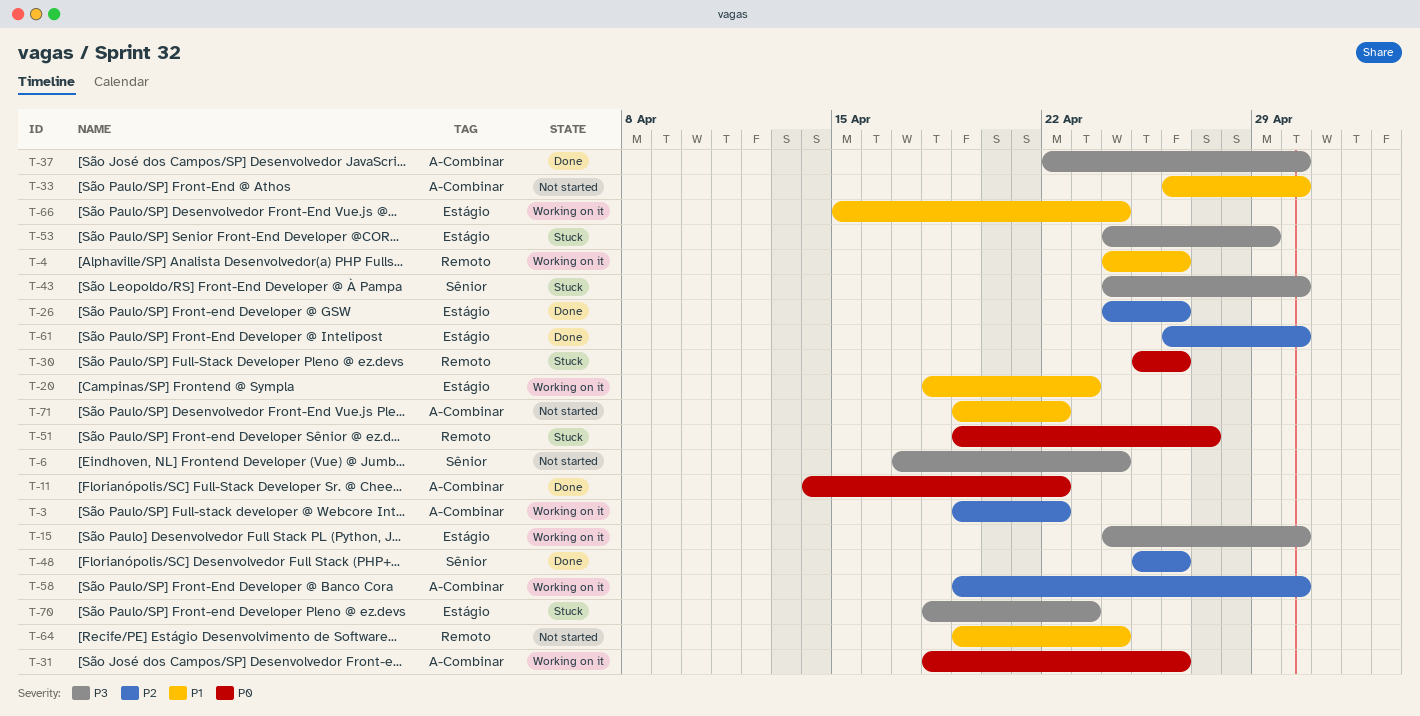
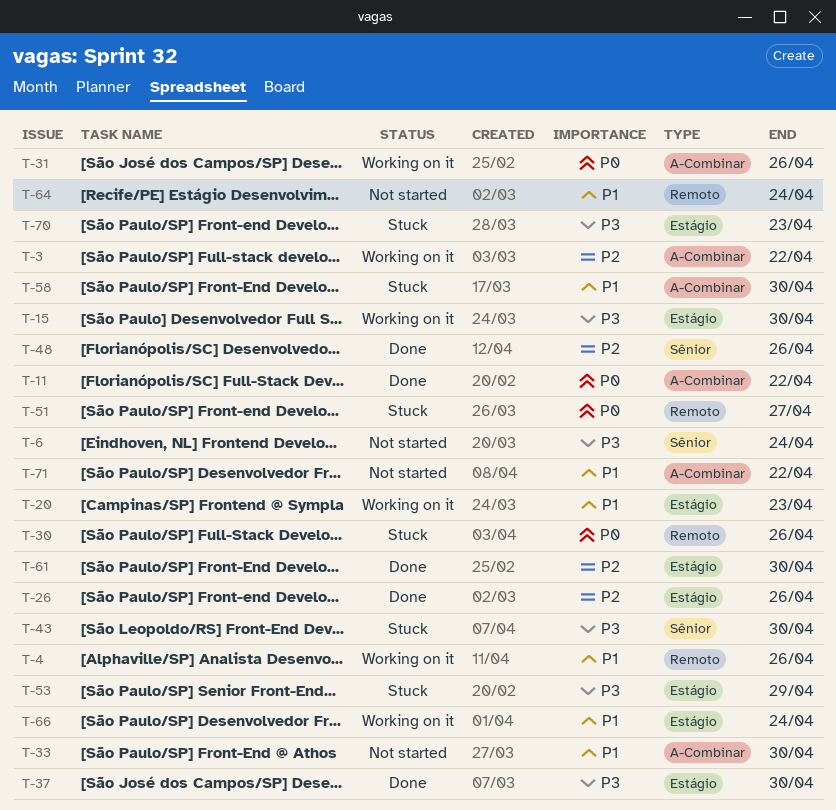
T-37, label: A-Combinar -> Estágio
T-58, status: Working on it -> Stuck
T-58, priority: P2 -> P1

